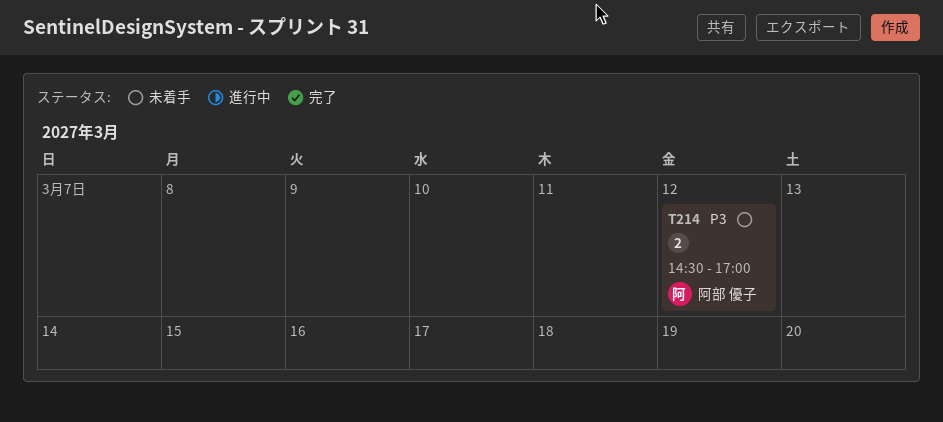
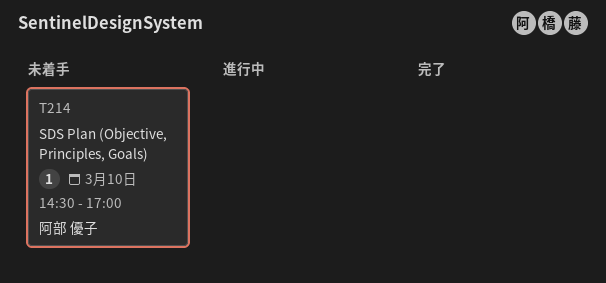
T214, estimate: 2 -> 1
T214, day: Mar 12 -> Mar 10

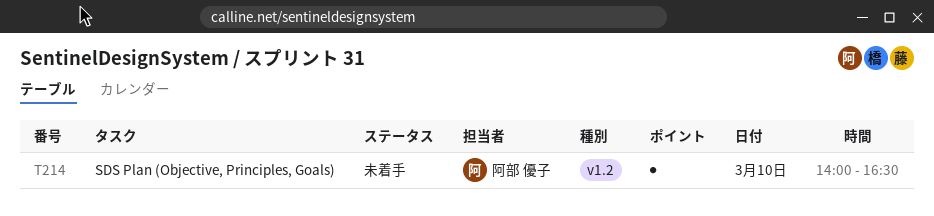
T214, begins: 14:30 -> 14:00
T214, ends: 17:00 -> 16:30

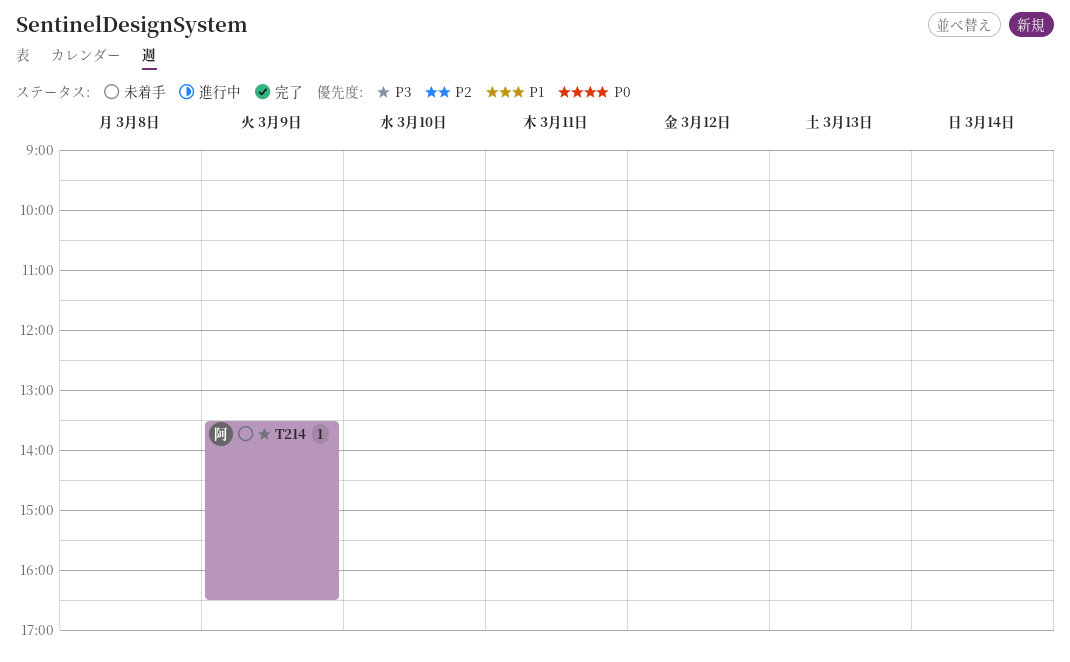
T214, day: Mar 10 -> Mar 9
T214, begins: 14:00 -> 13:30

